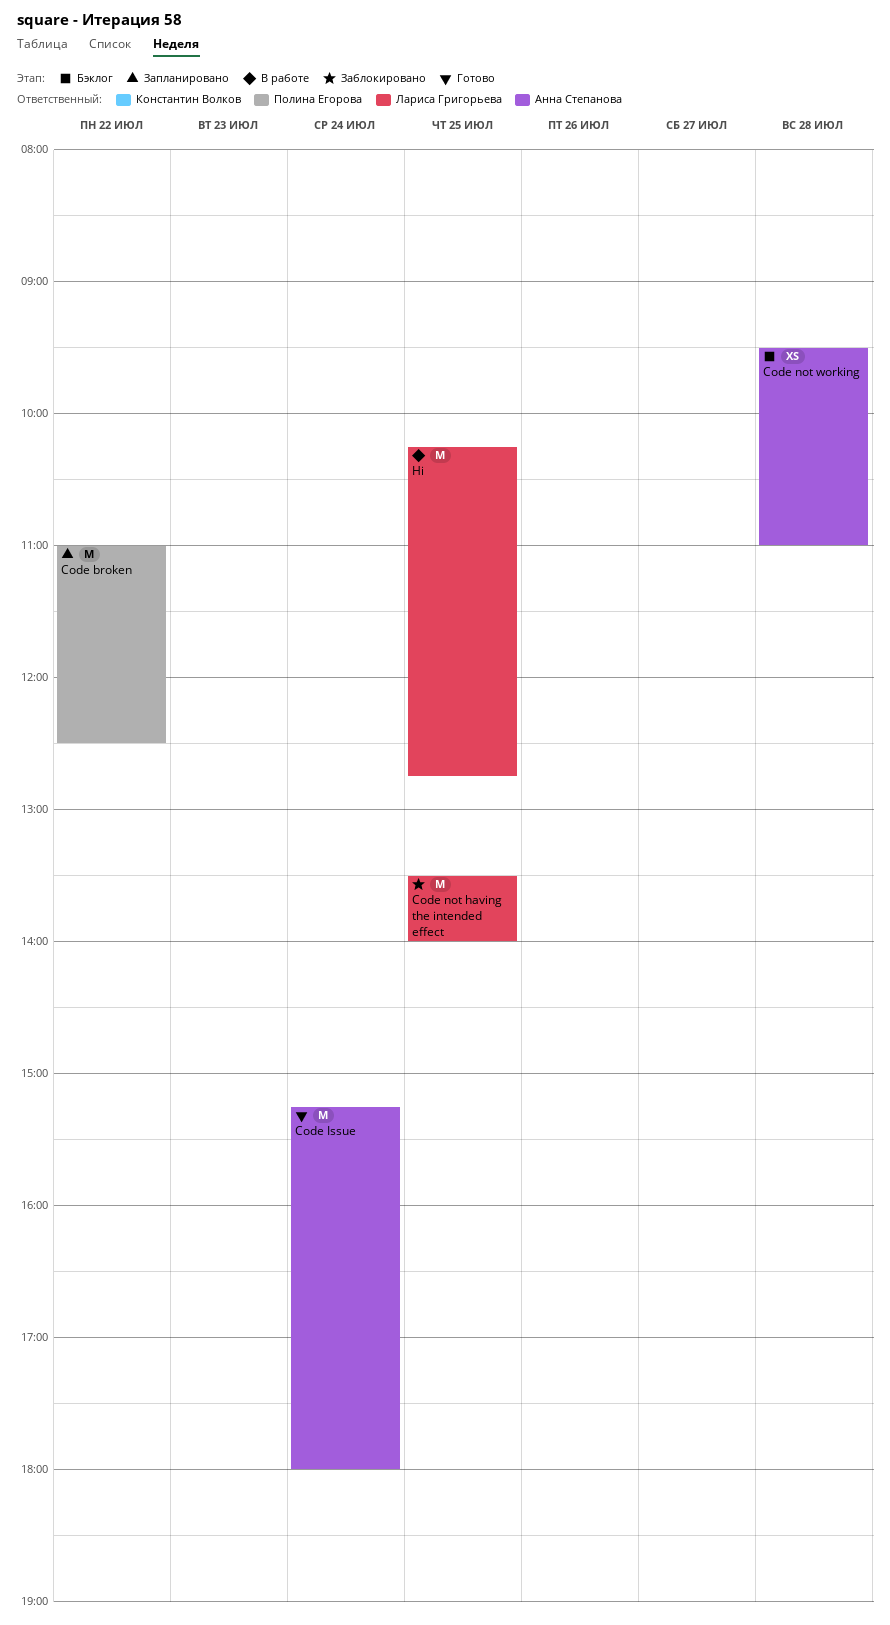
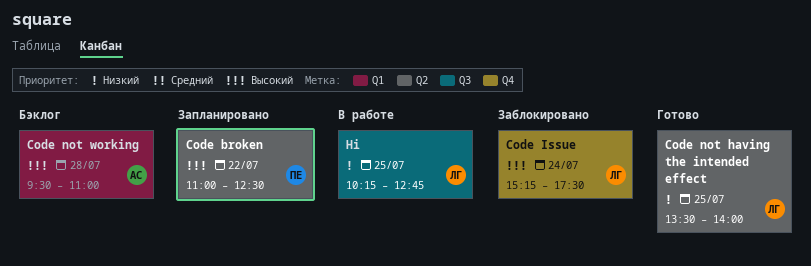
Code Issue, status: Готово -> Заблокировано
Code Issue, owner: Анна Степанова -> Лариса Григорьева
Code Issue, ends: 18:00 -> 17:30
Code not having the intended effect, status: Заблокировано -> Готово

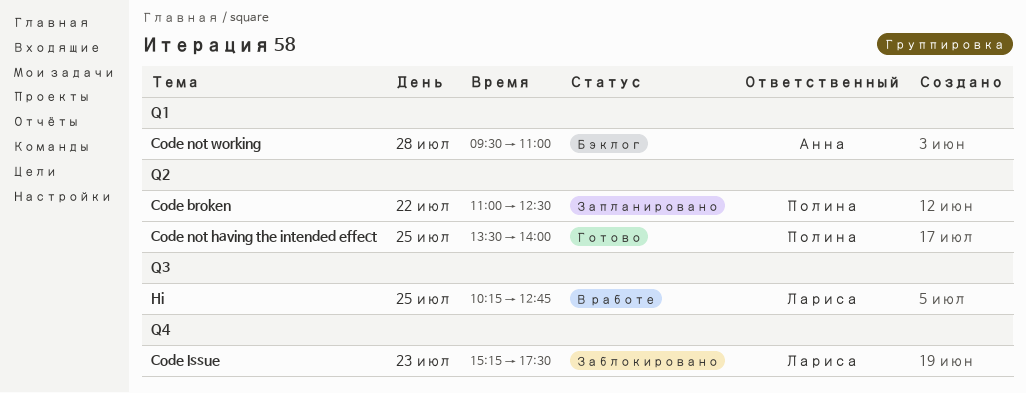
Code Issue, day: Jul 24 -> Jul 23
Code not having the intended effect, owner: Лариса -> Полина

